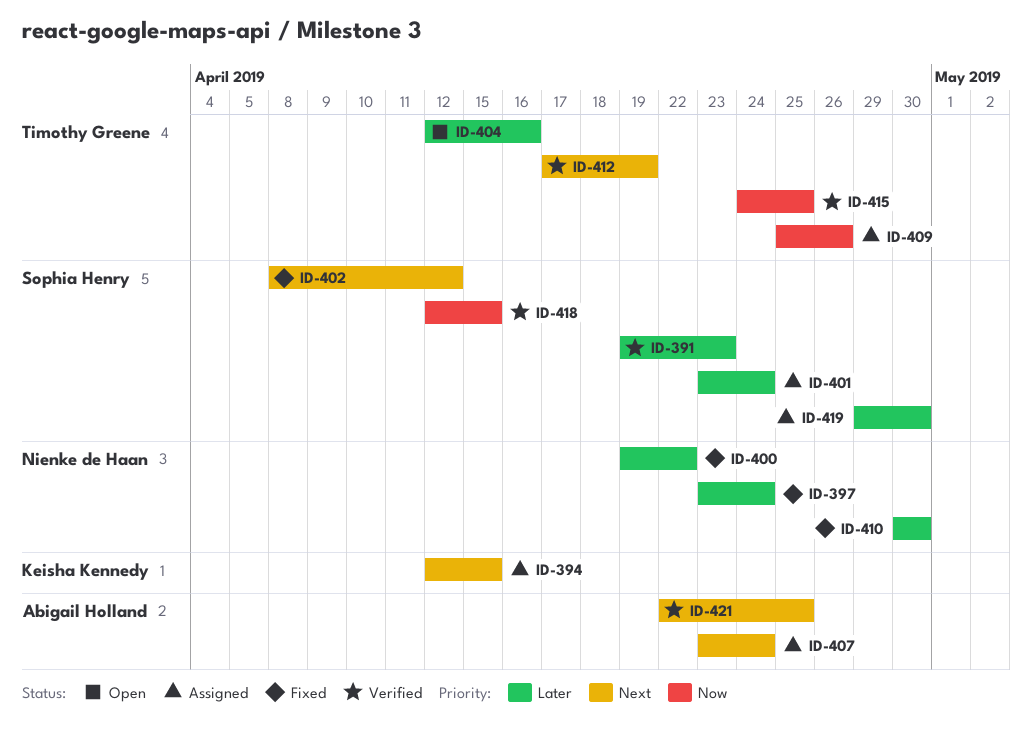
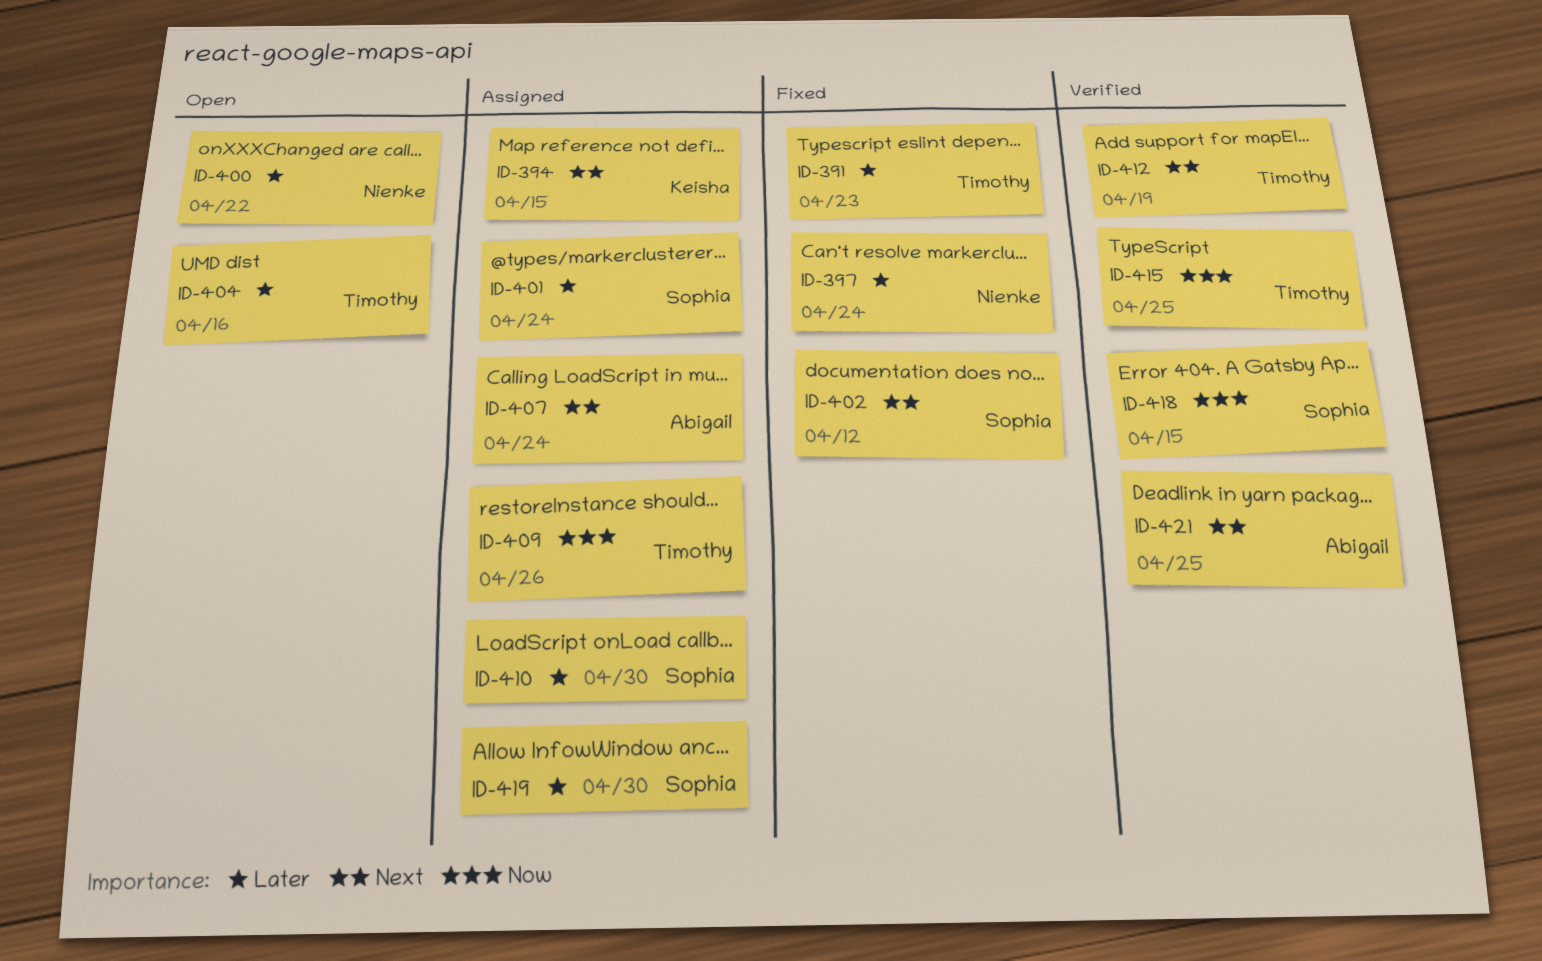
ID-391, status: Verified -> Fixed
ID-391, owner: Sophia Henry -> Timothy Greene
ID-400, status: Fixed -> Open
ID-410, status: Fixed -> Assigned
ID-410, owner: Nienke de Haan -> Sophia Henry

